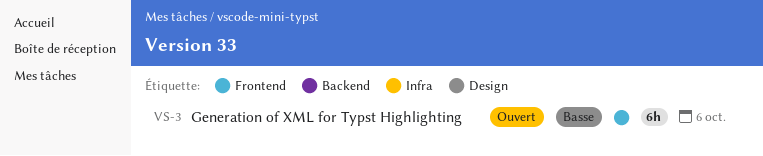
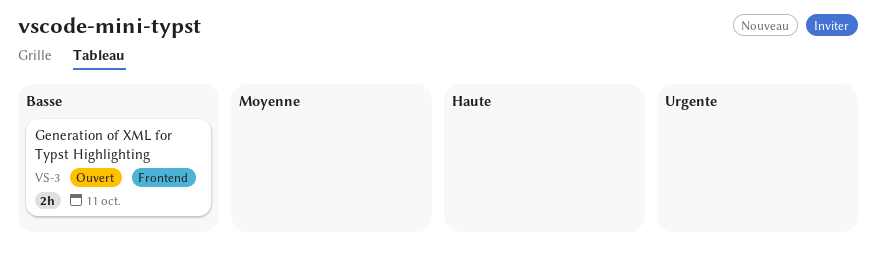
VS-3, estimate: 6h -> 2h
VS-3, due: Oct 6 -> Oct 11

